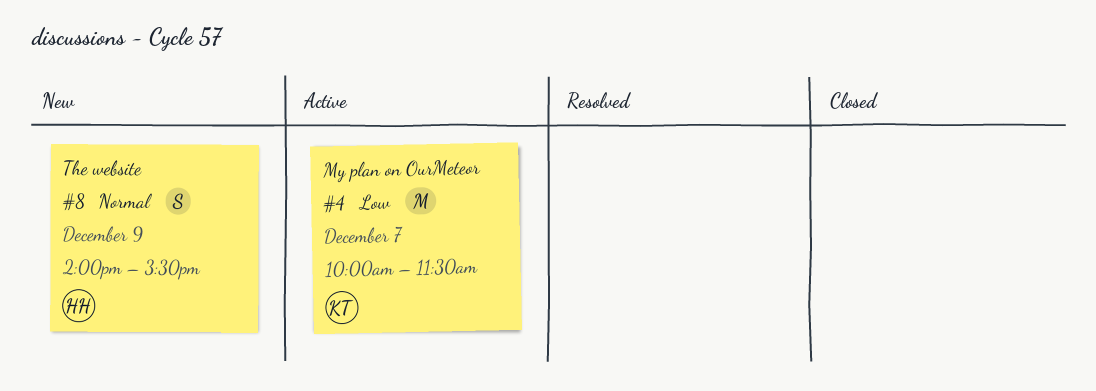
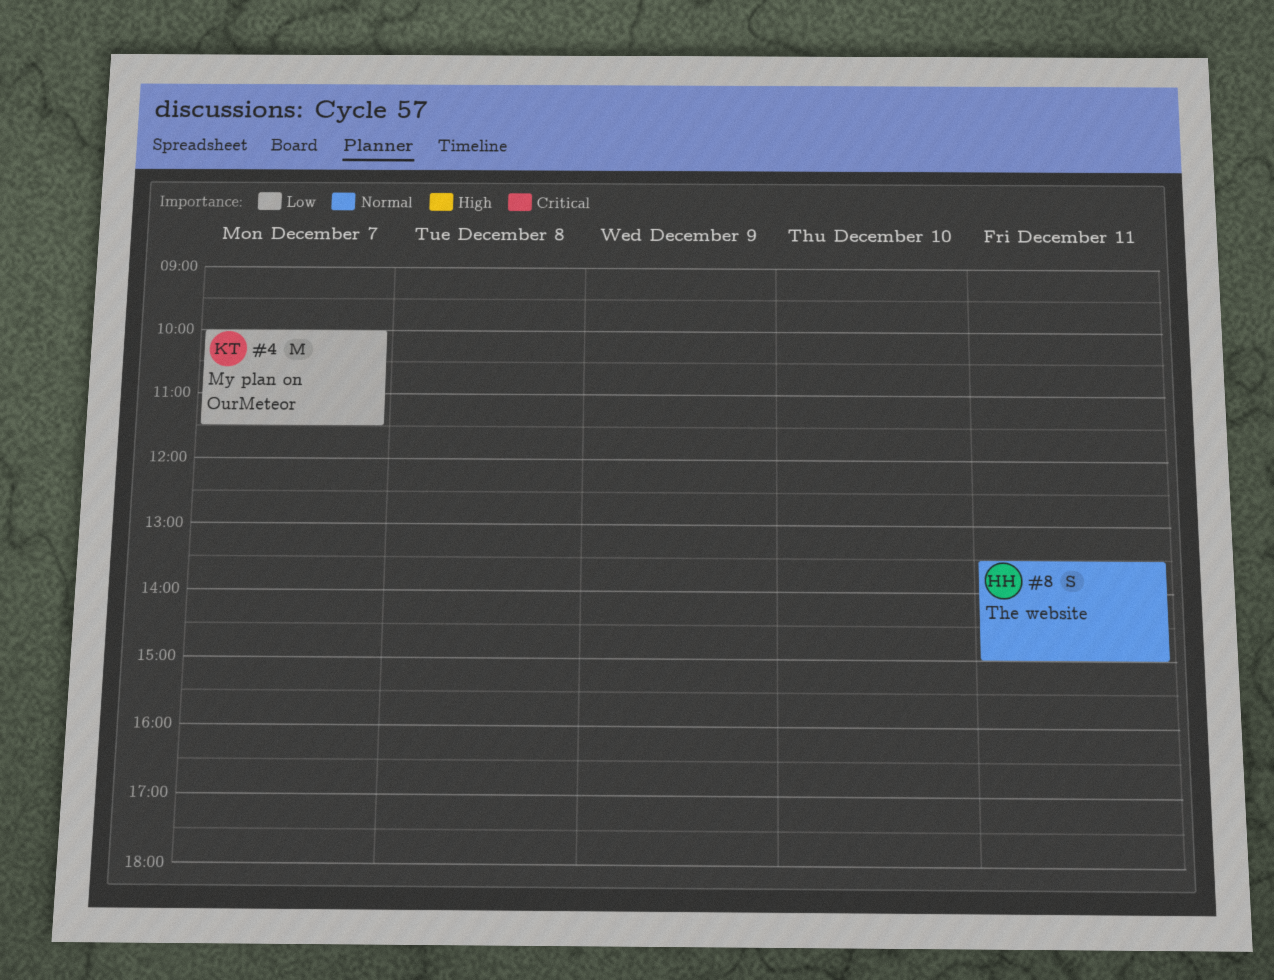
#8, day: Dec 9 -> Dec 11
#8, begins: 14:00 -> 13:30
#8, ends: 15:30 -> 15:00

